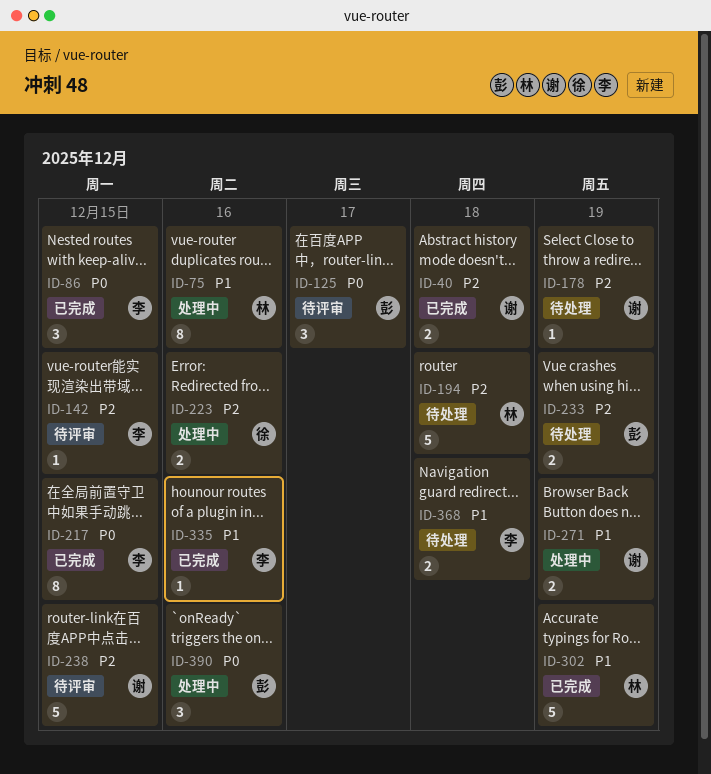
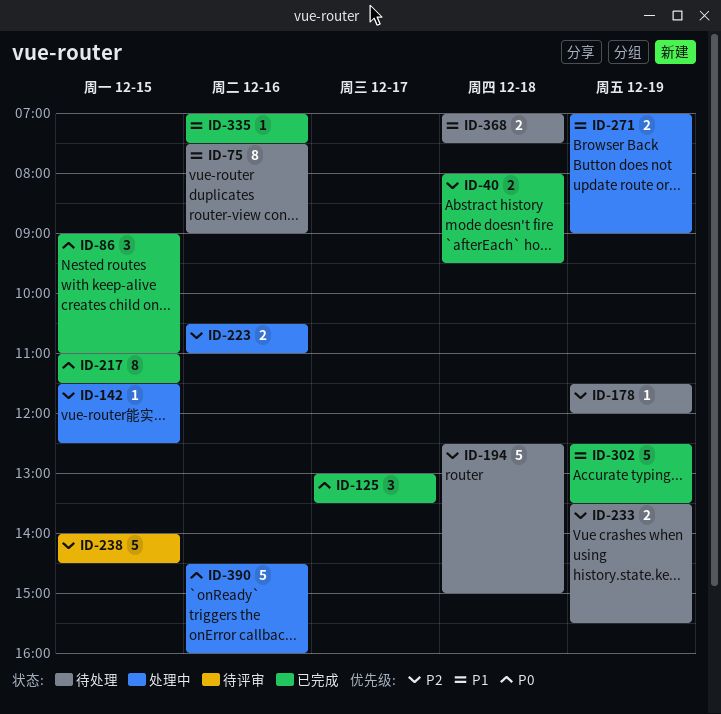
ID-75, status: 处理中 -> 待处理
ID-125, status: 待评审 -> 已完成
ID-142, status: 待评审 -> 处理中
ID-390, estimate: 3 -> 5

